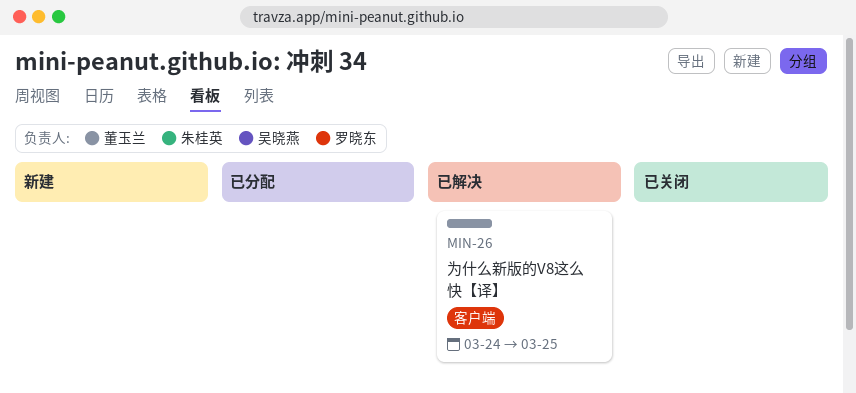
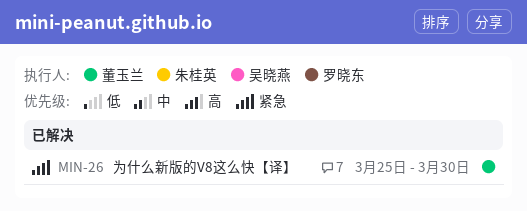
MIN-26, start: Mar 24 -> Mar 25
MIN-26, due: Mar 25 -> Mar 30

